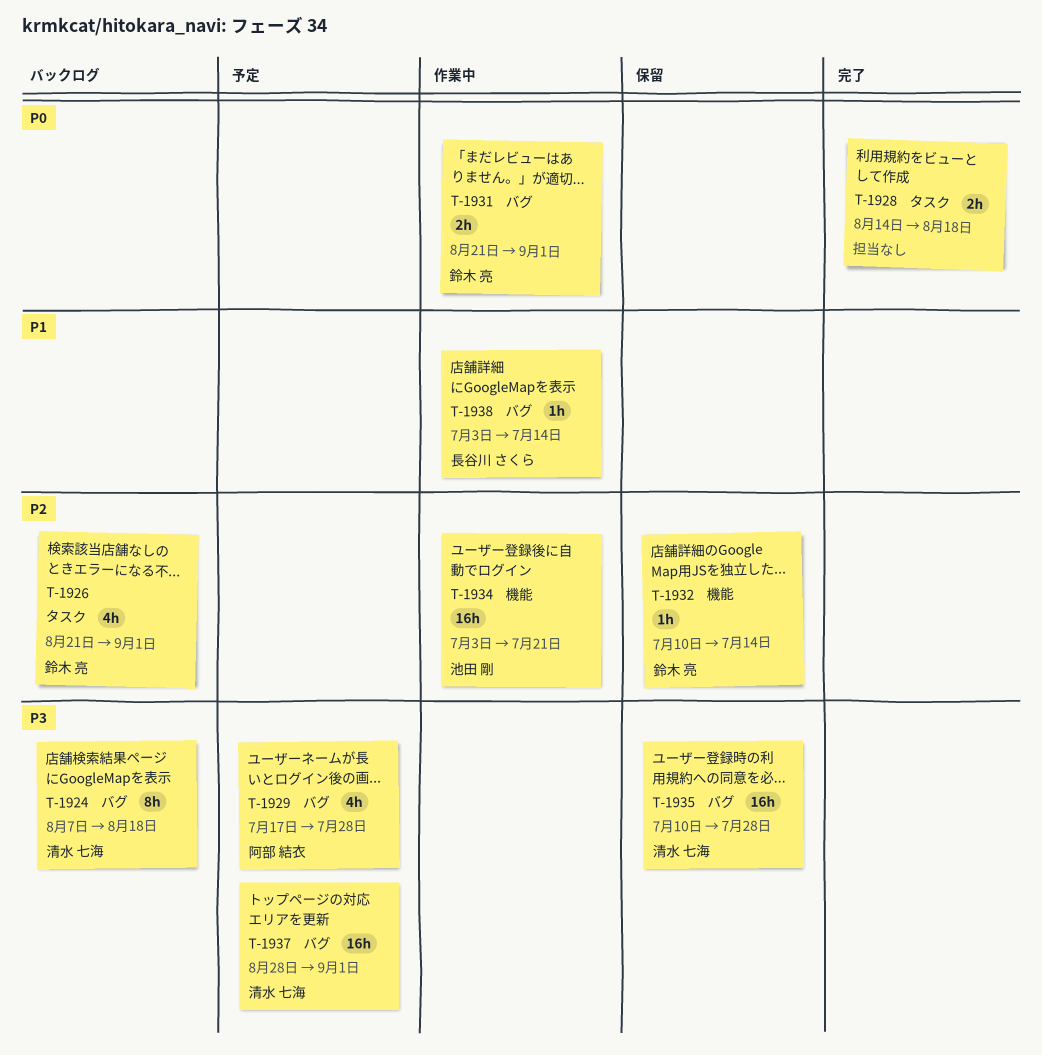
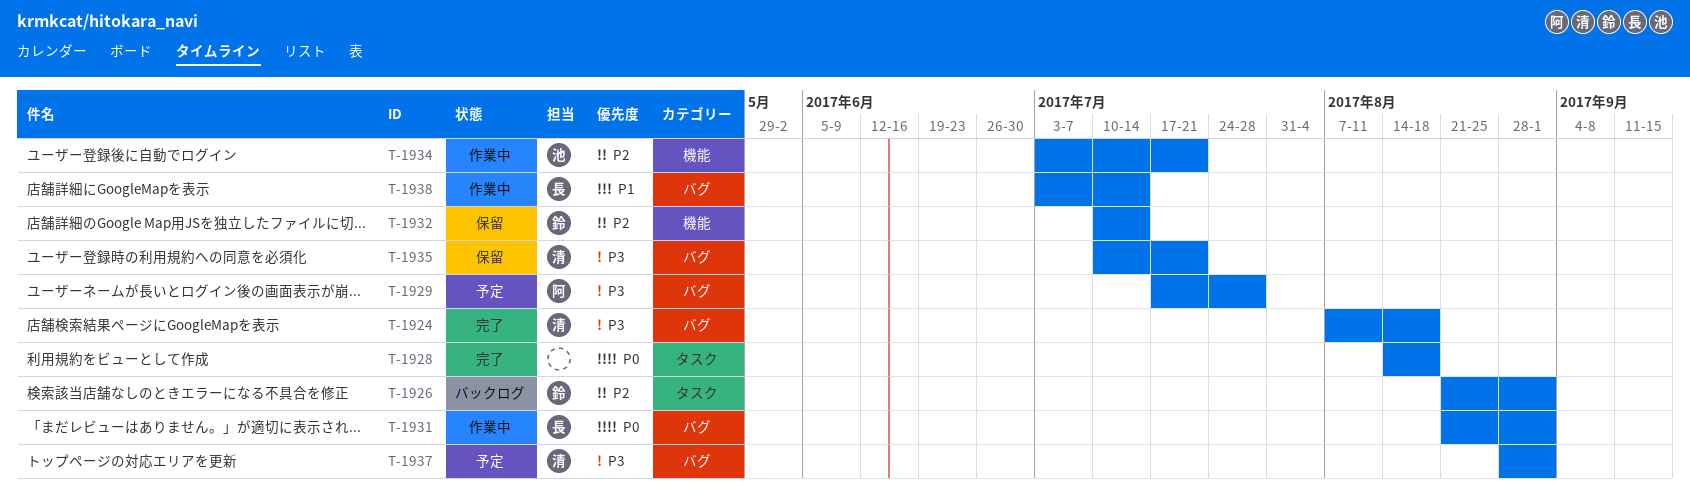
T-1924, status: バックログ -> 完了
T-1931, owner: 鈴木 亮 -> 長谷川 さくら
T-1935, due: Jul 28 -> Jul 21

